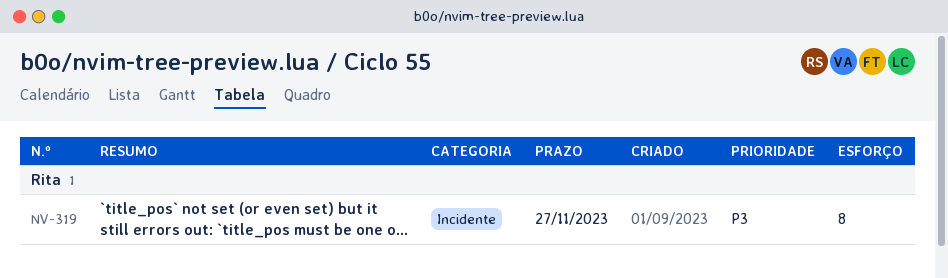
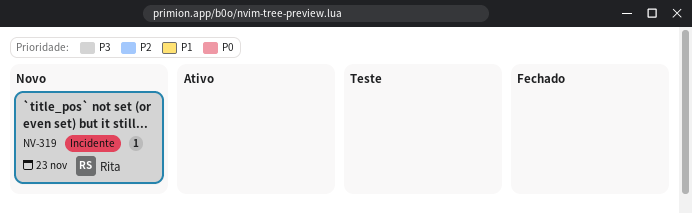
NV-319, estimate: 8 -> 1
NV-319, due: Nov 27 -> Nov 23

